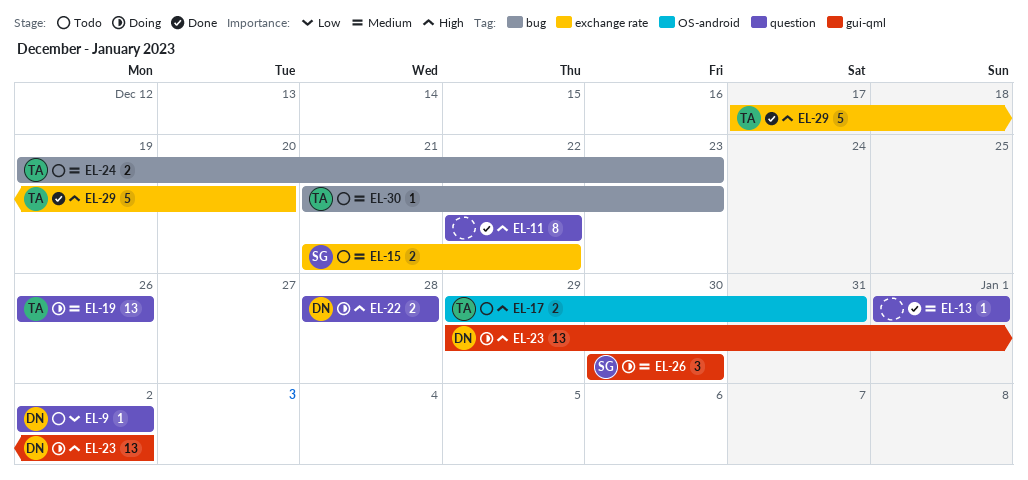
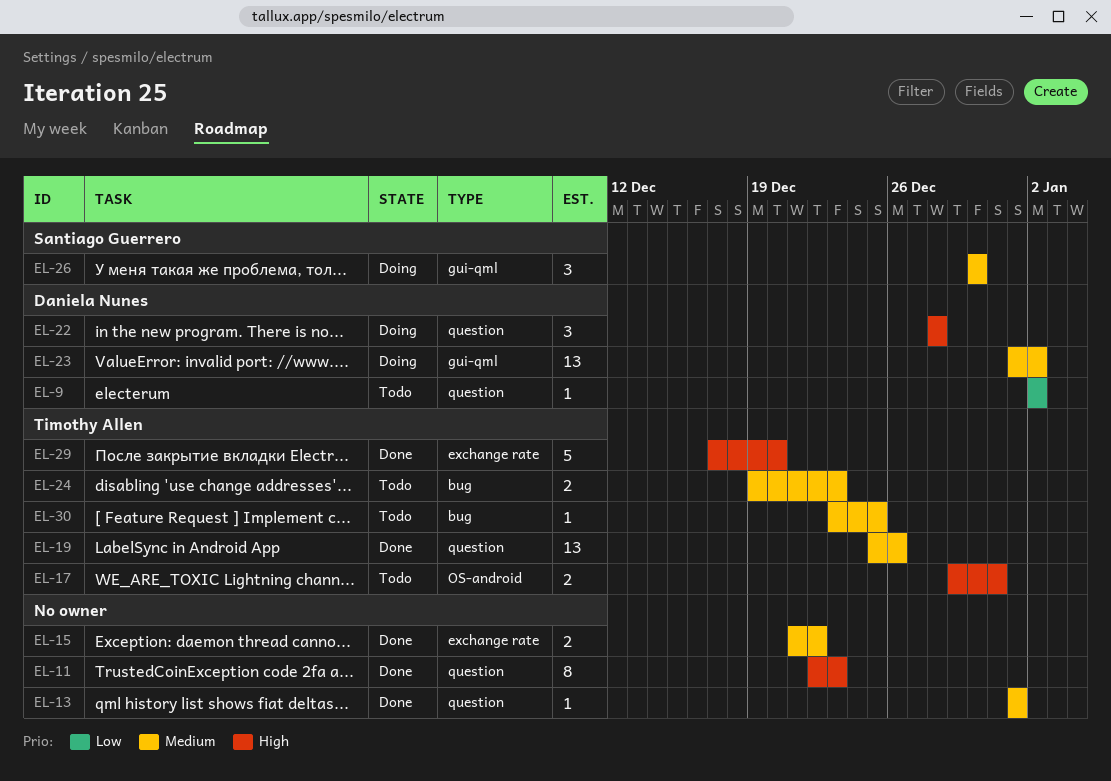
EL-11, due: Dec 22 -> Dec 23
EL-15, status: Todo -> Done
EL-15, owner: Santiago Guerrero -> none
EL-19, status: Doing -> Done
EL-19, start: Dec 26 -> Dec 25
EL-22, estimate: 2 -> 3
EL-23, priority: High -> Medium
EL-23, start: Dec 29 -> Jan 1
EL-30, start: Dec 21 -> Dec 23
EL-30, due: Dec 23 -> Dec 25

